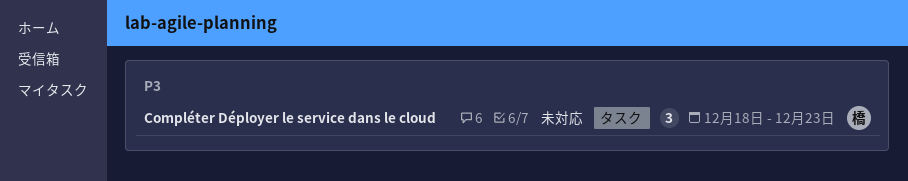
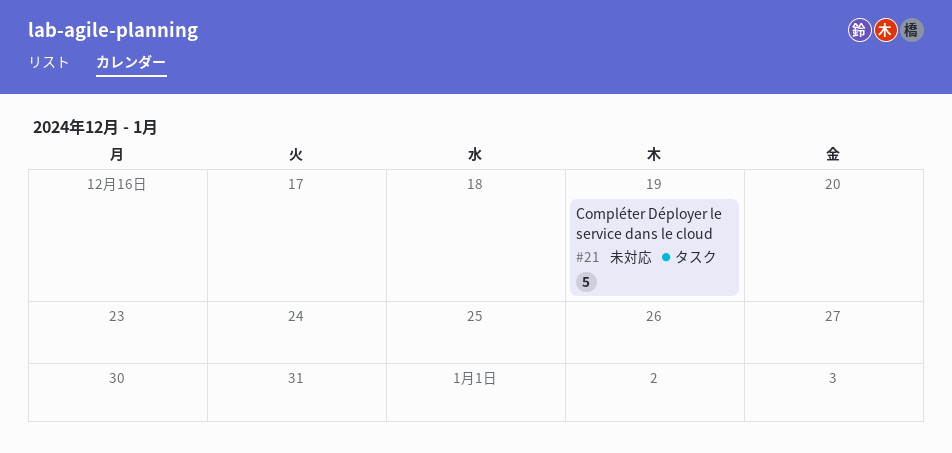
Compléter Déployer le service dans le cloud, estimate: 3 -> 5
Compléter Déployer le service dans le cloud, due: Dec 23 -> Dec 19

